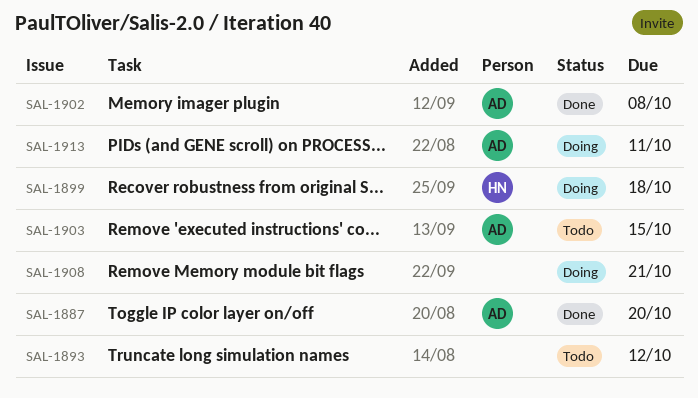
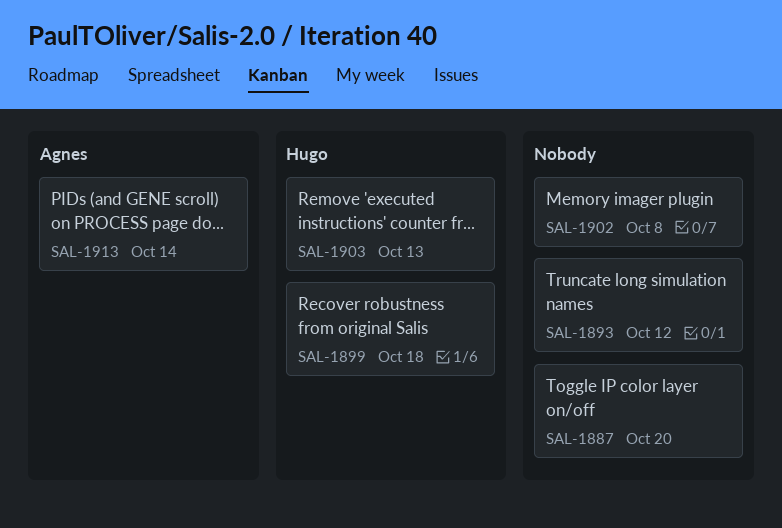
SAL-1887, owner: Agnes -> none
SAL-1902, owner: Agnes -> none
SAL-1903, owner: Agnes -> Hugo
SAL-1903, due: Oct 15 -> Oct 13
SAL-1908: present -> none
SAL-1913, due: Oct 11 -> Oct 14

